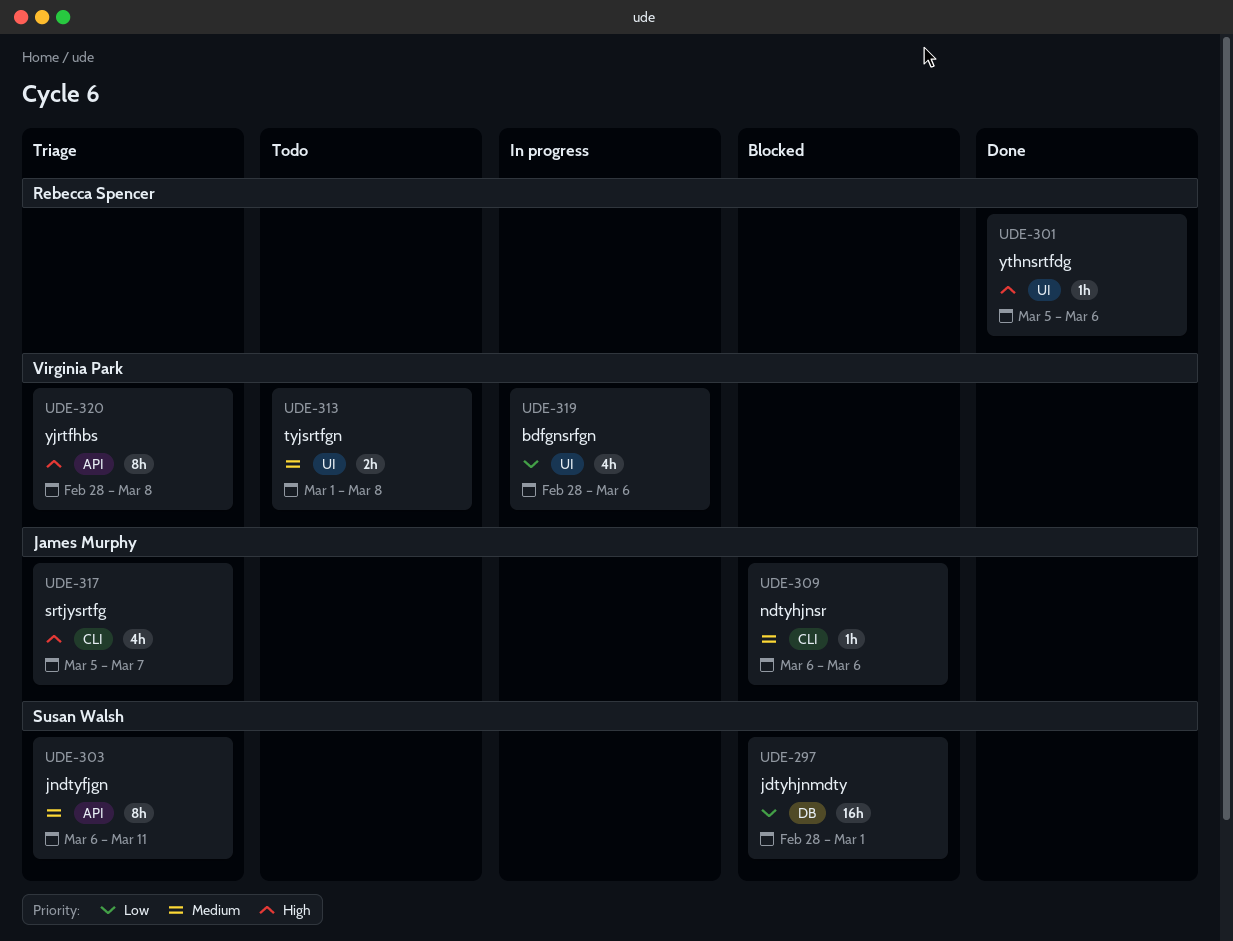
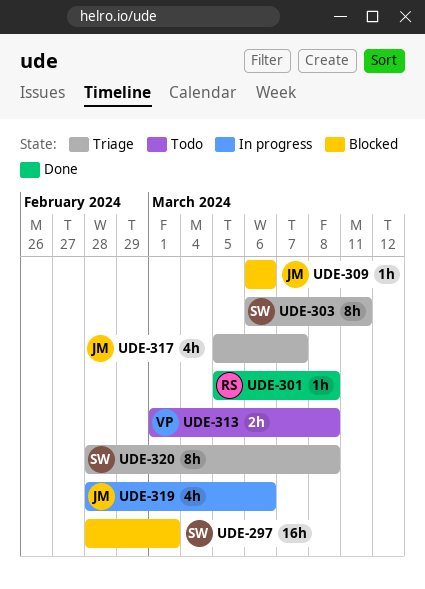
UDE-301, due: Mar 6 -> Mar 8
UDE-319, owner: Virginia Park -> James Murphy
UDE-320, owner: Virginia Park -> Susan Walsh

